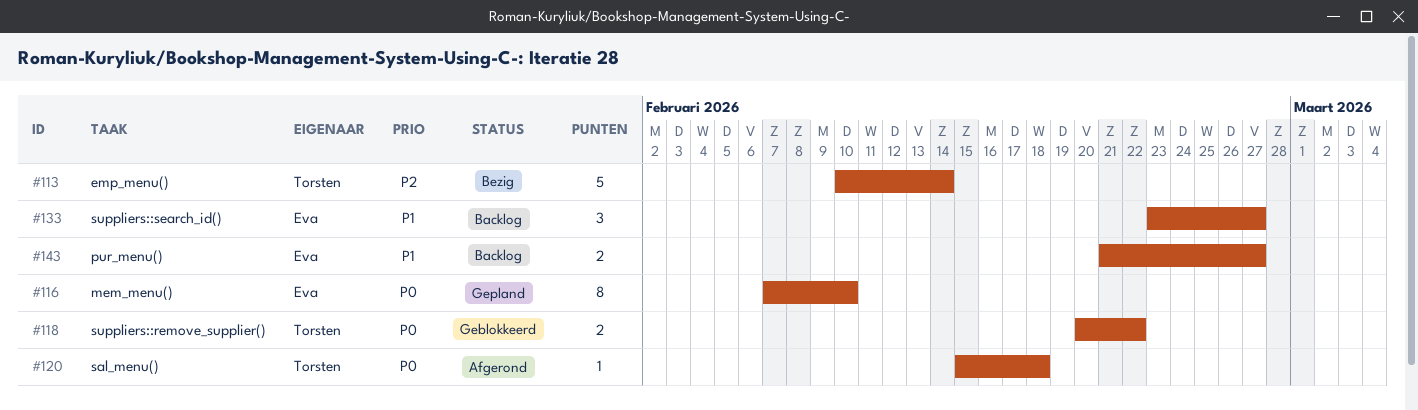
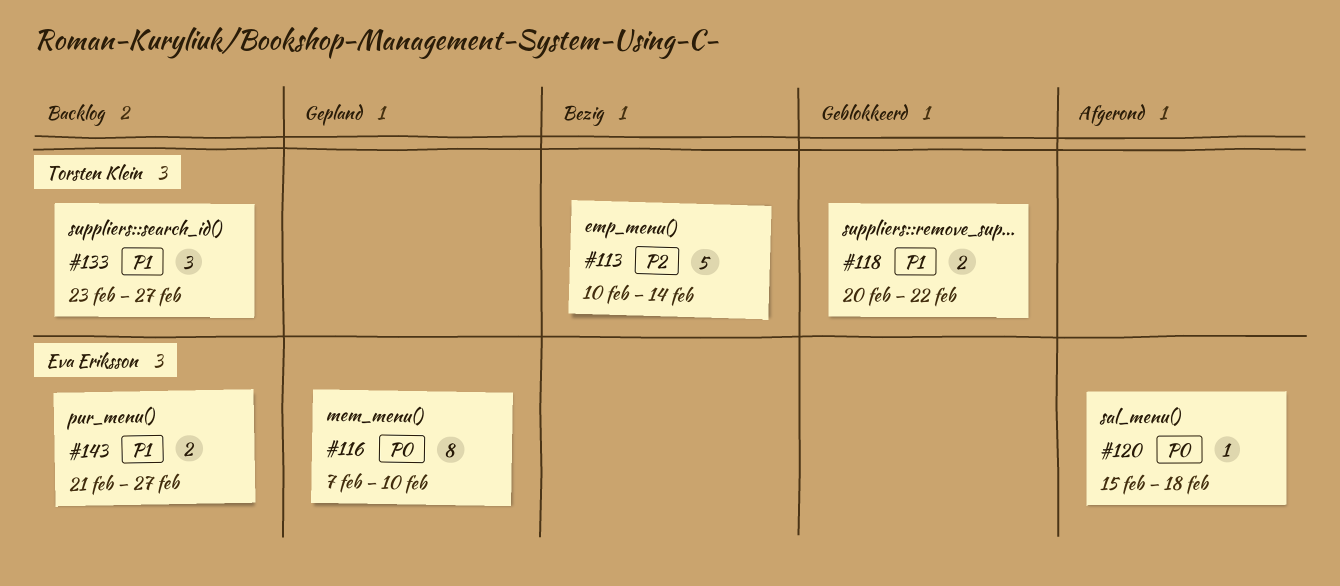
#118, priority: P0 -> P1
#120, owner: Torsten Klein -> Eva Eriksson
#133, owner: Eva Eriksson -> Torsten Klein

